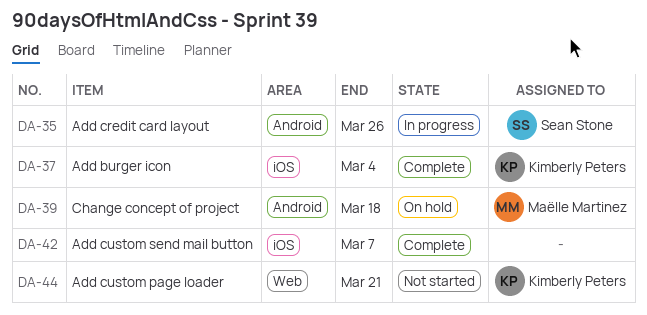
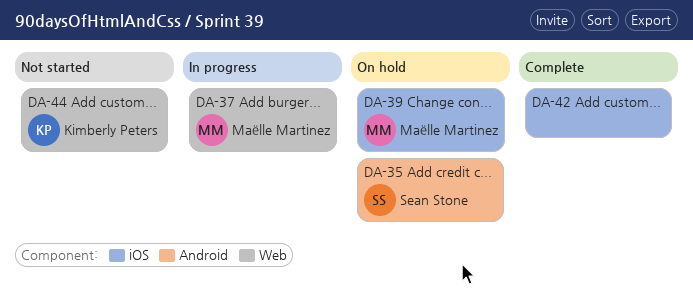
DA-35, status: In progress -> On hold
DA-37, status: Complete -> In progress
DA-37, owner: Kimberly Peters -> Maëlle Martinez
DA-37, label: iOS -> Web
DA-39, label: Android -> iOS

